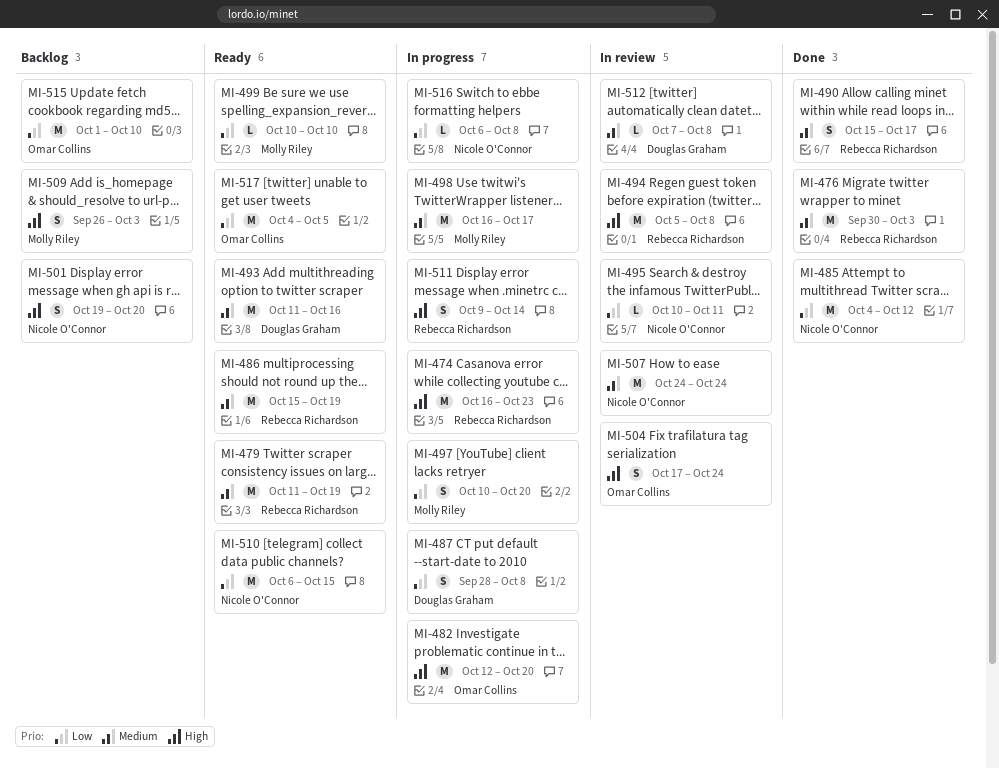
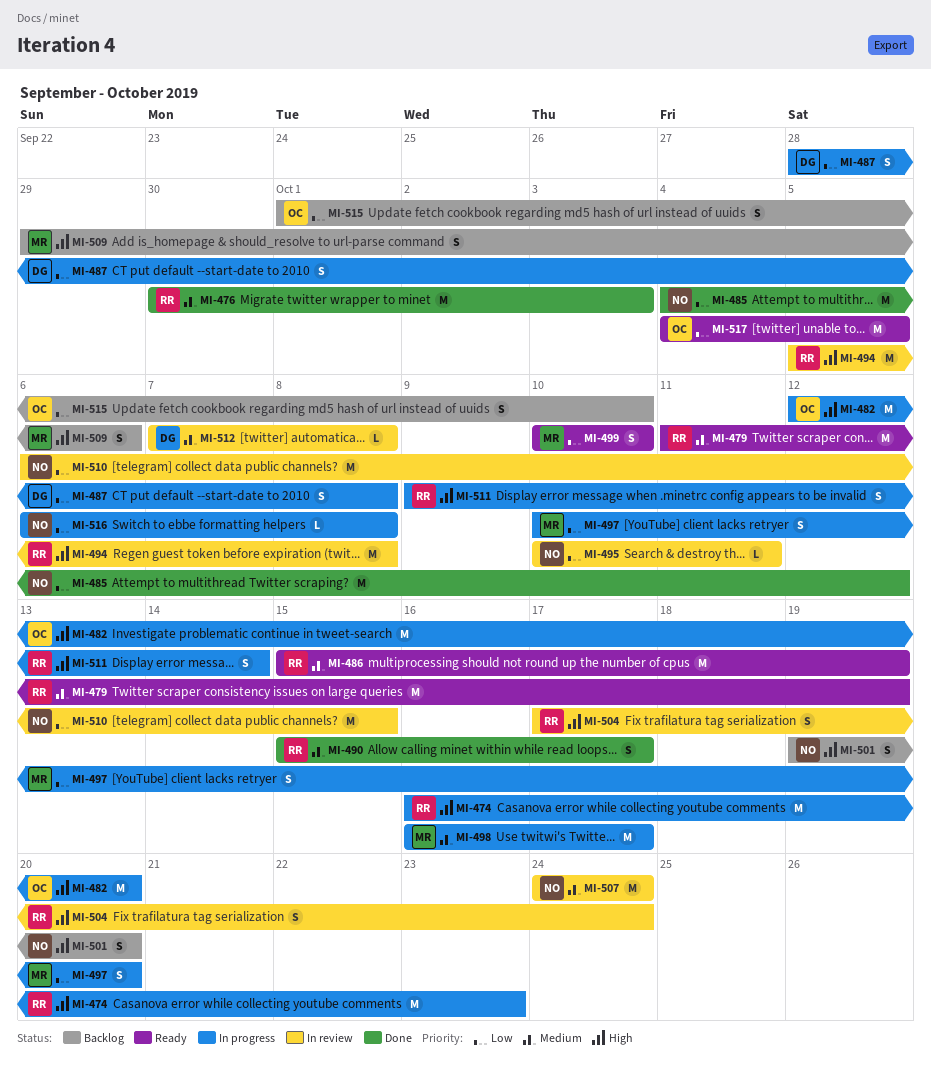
MI-493: present -> none
MI-499, estimate: L -> S
MI-504, owner: Omar Collins -> Rebecca Richardson
MI-509, start: Sep 26 -> Sep 29
MI-509, due: Oct 3 -> Oct 6
MI-510, status: Ready -> In review
MI-515, estimate: M -> S

